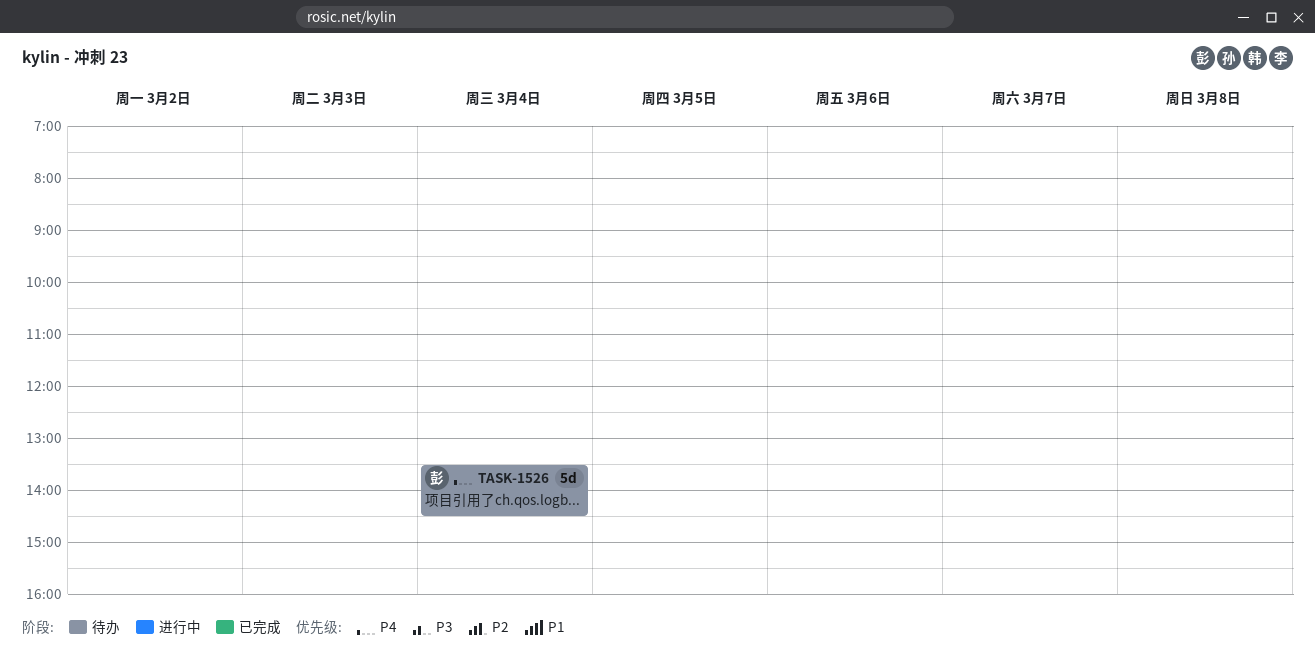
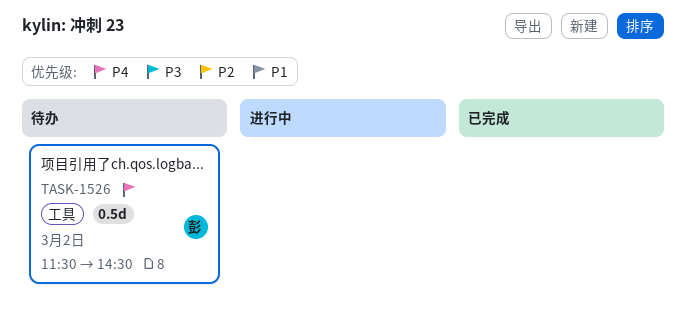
TASK-1526, estimate: 5d -> 0.5d
TASK-1526, day: Mar 4 -> Mar 2
TASK-1526, begins: 13:30 -> 11:30

